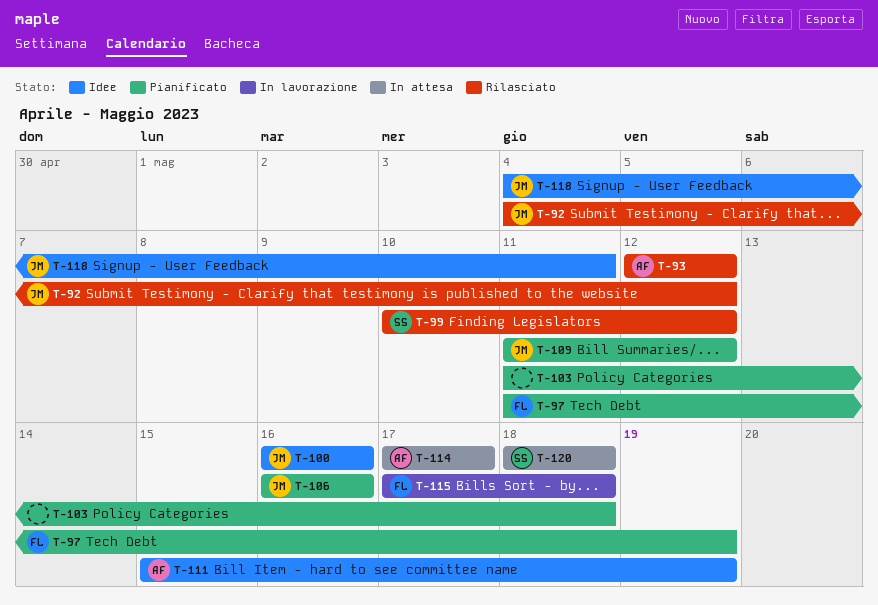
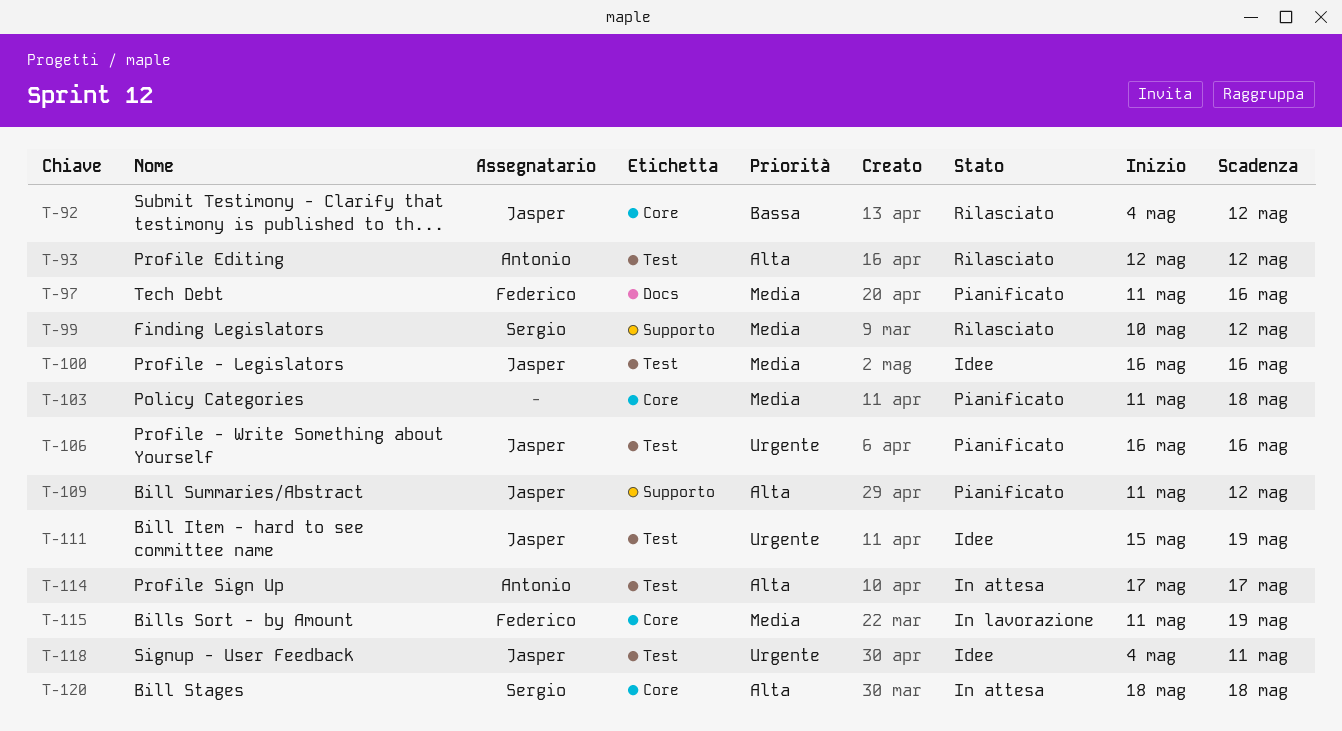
T-97, due: May 19 -> May 16
T-111, owner: Antonio -> Jasper
T-115, start: May 17 -> May 11
T-115, due: May 18 -> May 19

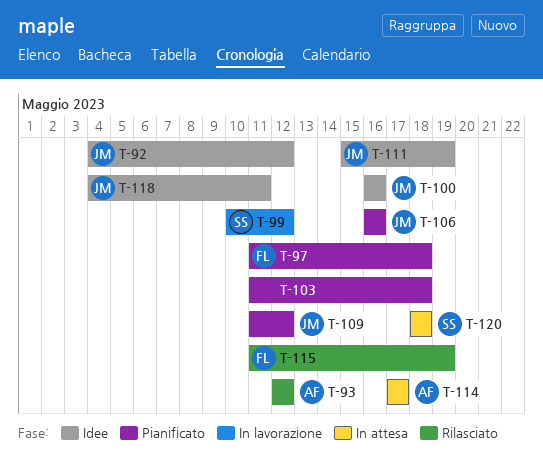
T-92, status: Rilasciato -> Idee
T-97, due: May 16 -> May 18
T-99, status: Rilasciato -> In lavorazione
T-115, status: In lavorazione -> Rilasciato

